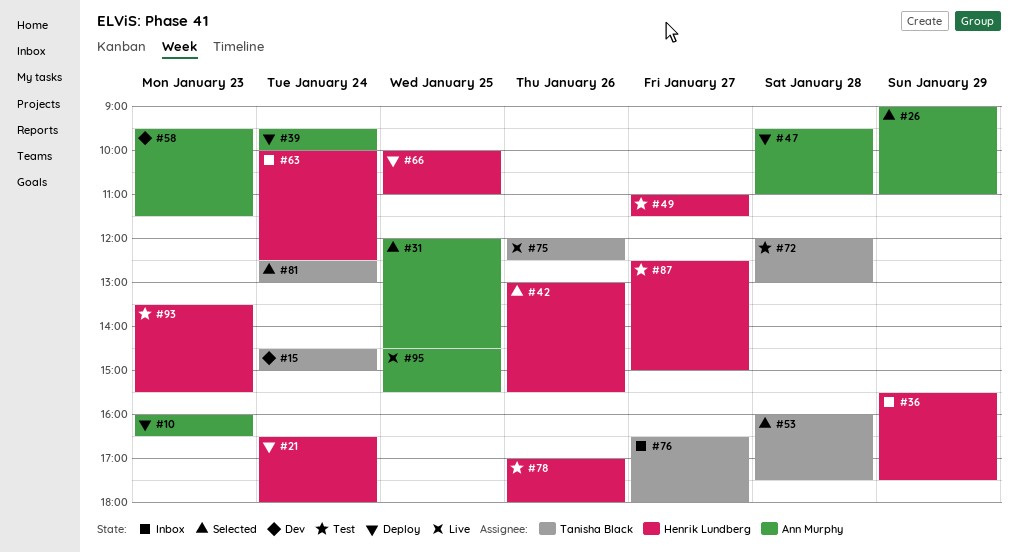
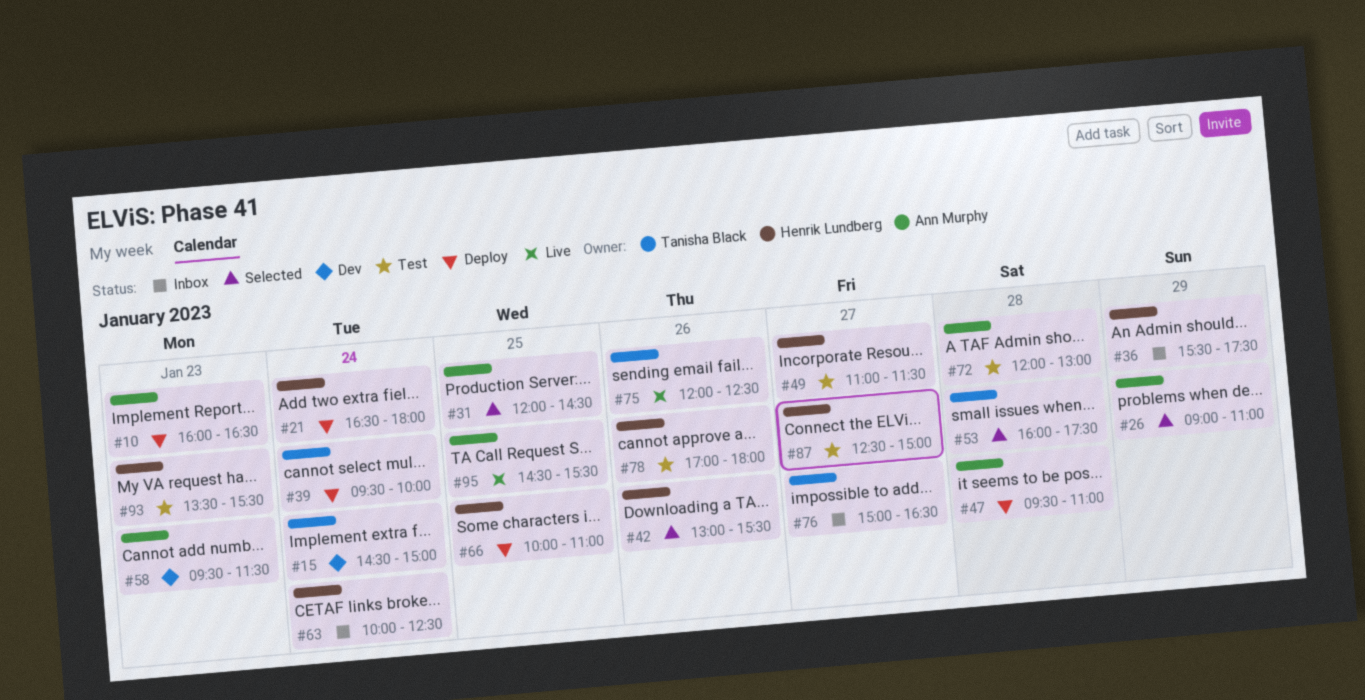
#39, owner: Ann Murphy -> Tanisha Black
#72, owner: Tanisha Black -> Ann Murphy
#76, begins: 16:30 -> 15:00
#76, ends: 18:00 -> 16:30
#81: present -> none

